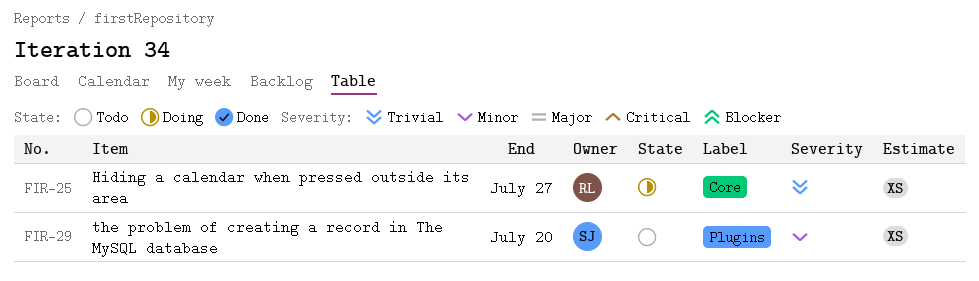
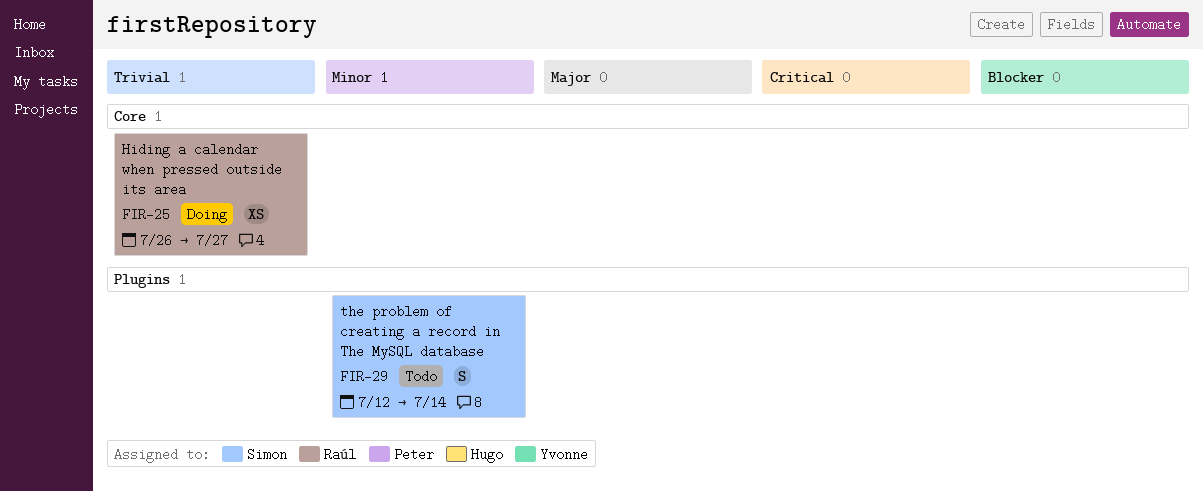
FIR-29, estimate: XS -> S
FIR-29, due: Jul 20 -> Jul 14

